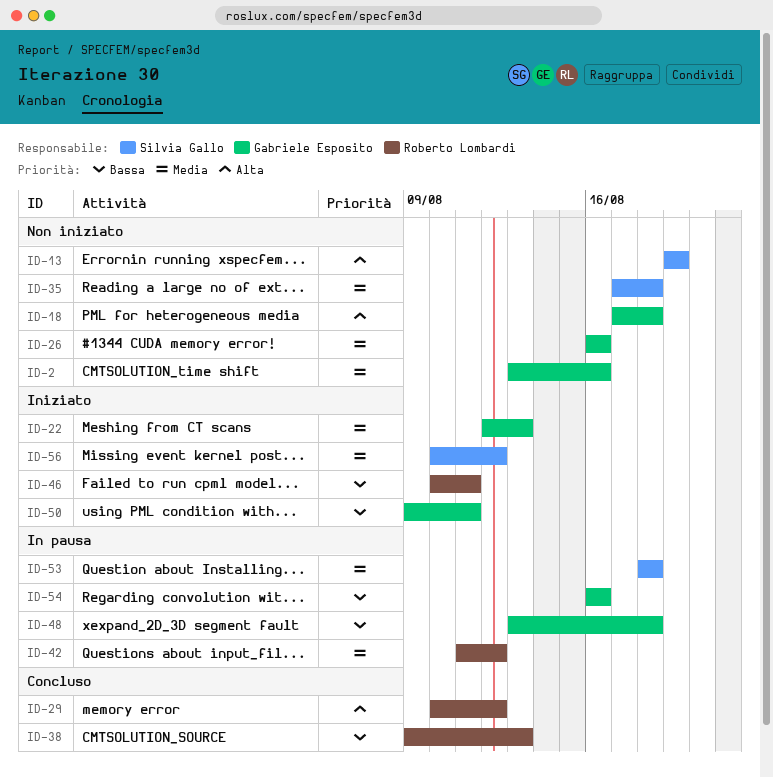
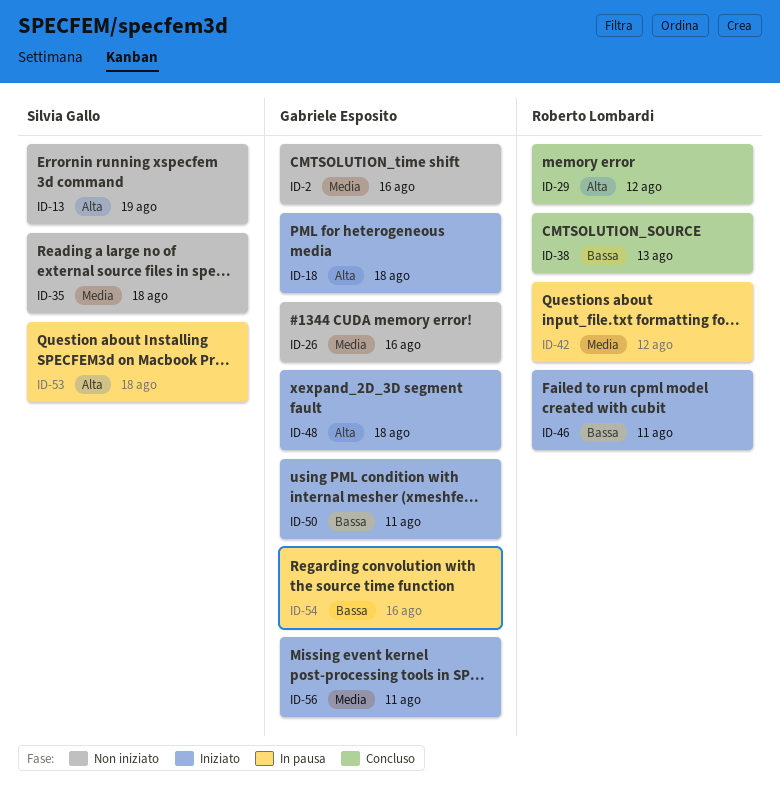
ID-18, status: Non iniziato -> Iniziato
ID-22: present -> none
ID-48, status: In pausa -> Iniziato
ID-48, priority: Bassa -> Alta
ID-53, priority: Media -> Alta
ID-56, owner: Silvia Gallo -> Gabriele Esposito
ID-56, due: Aug 12 -> Aug 11

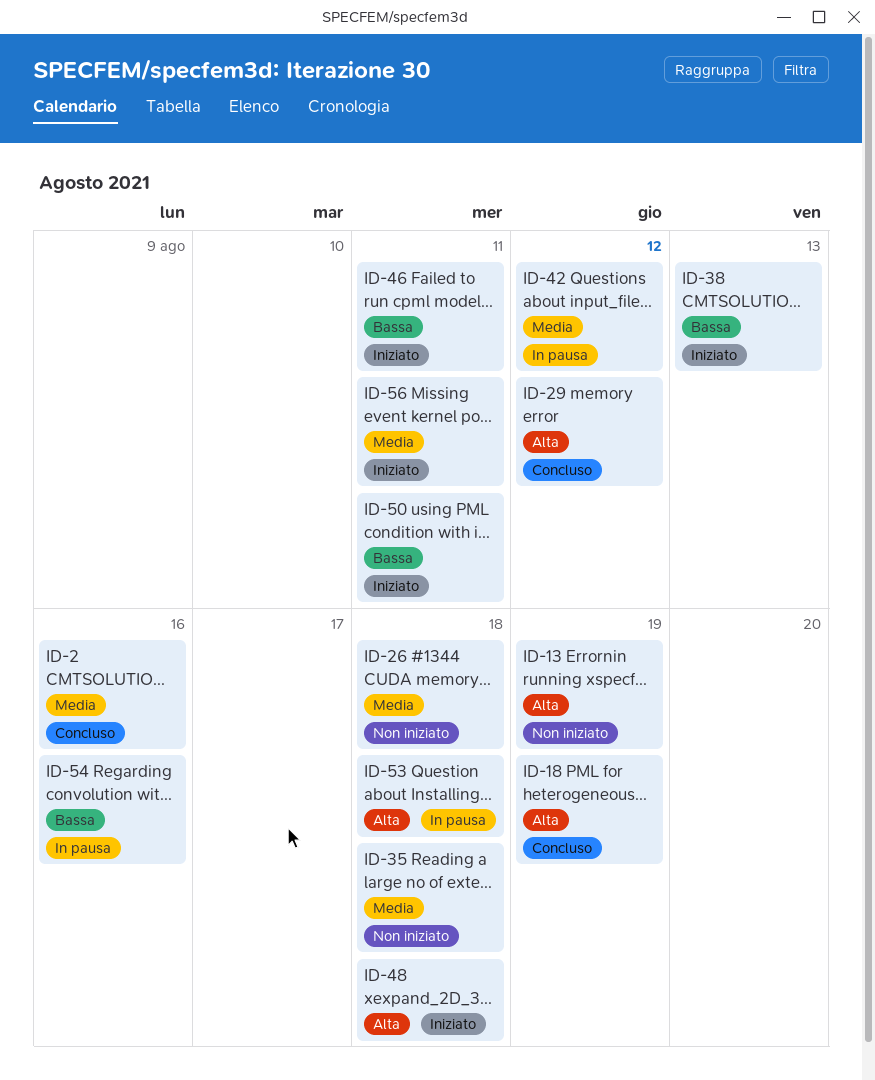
ID-2, status: Non iniziato -> Concluso
ID-18, status: Iniziato -> Concluso
ID-18, due: Aug 18 -> Aug 19
ID-26, due: Aug 16 -> Aug 18
ID-38, status: Concluso -> Iniziato

